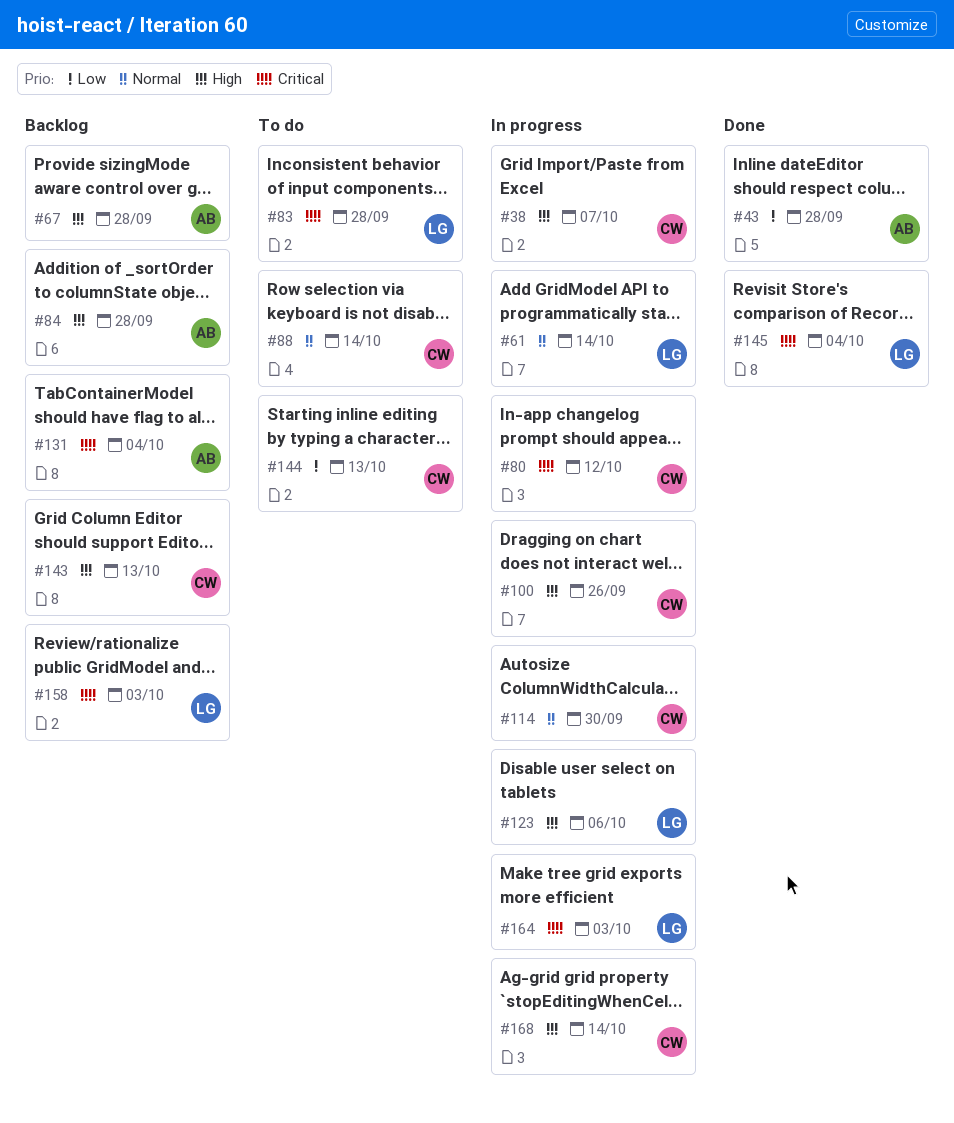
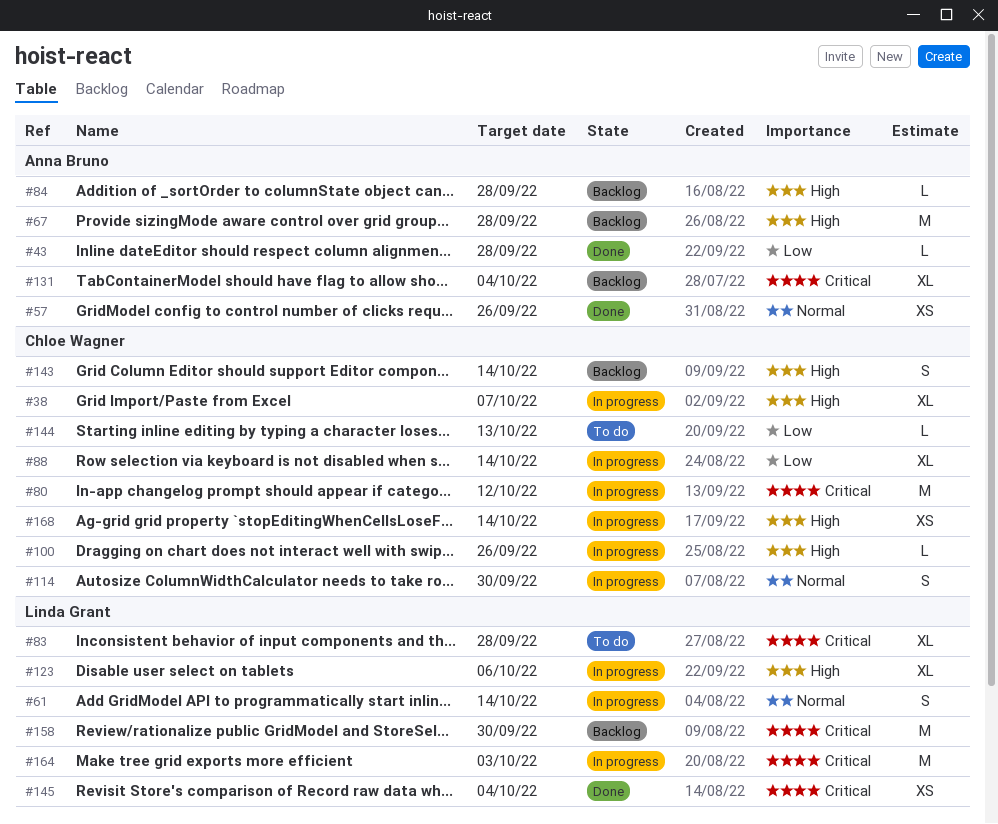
#57: none -> present
#88, status: To do -> In progress
#88, priority: Normal -> Low
#143, due: Oct 13 -> Oct 14
#158, due: Oct 3 -> Sep 30

